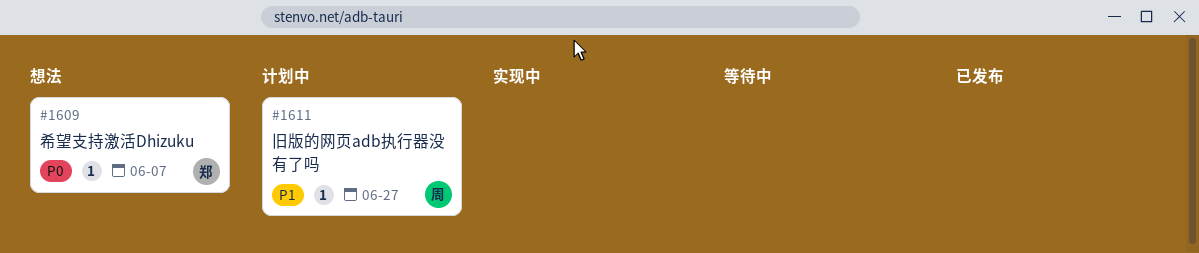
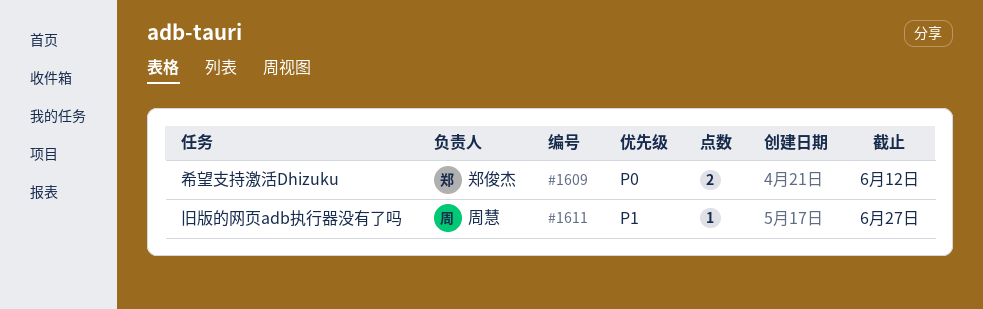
#1609, estimate: 1 -> 2
#1609, due: Jun 7 -> Jun 12

